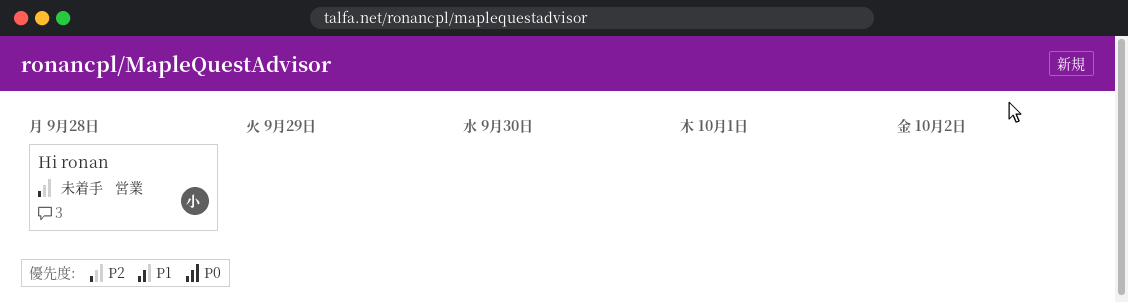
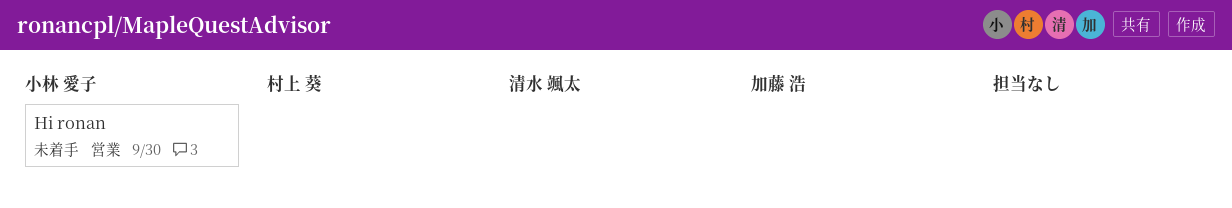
Hi ronan, due: Sep 28 -> Sep 30

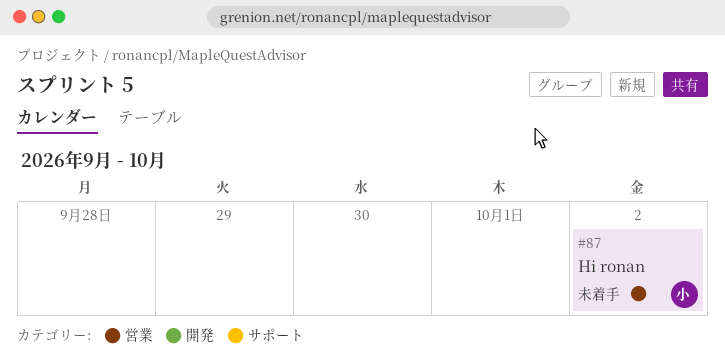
Hi ronan, due: Sep 30 -> Oct 2

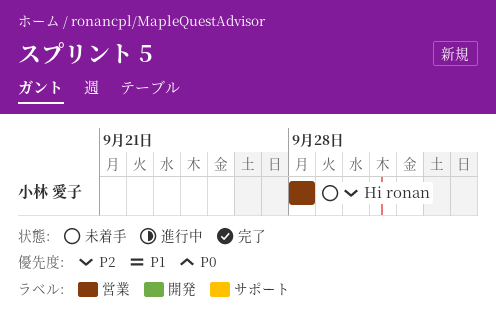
Hi ronan, due: Oct 2 -> Sep 28

